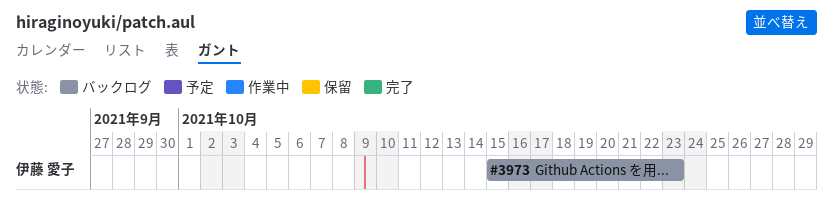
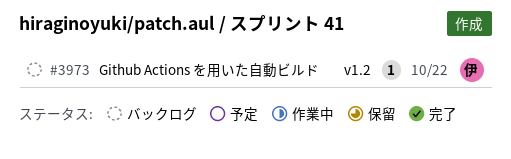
#3973, due: Oct 23 -> Oct 22

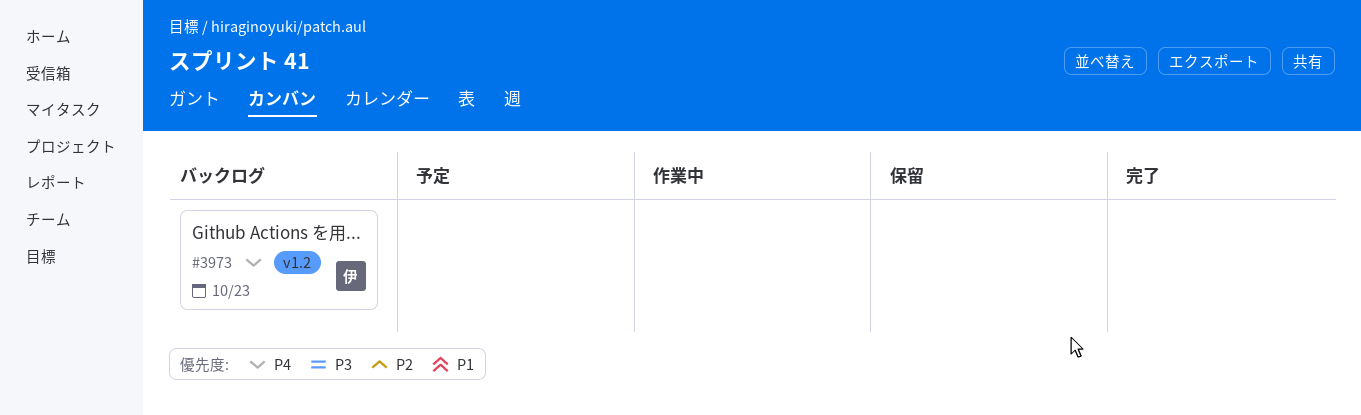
#3973, due: Oct 22 -> Oct 23

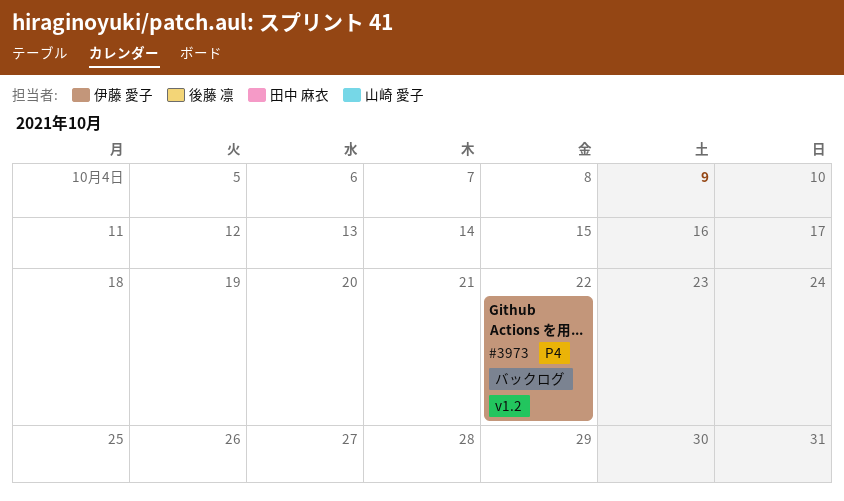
#3973, due: Oct 23 -> Oct 22

